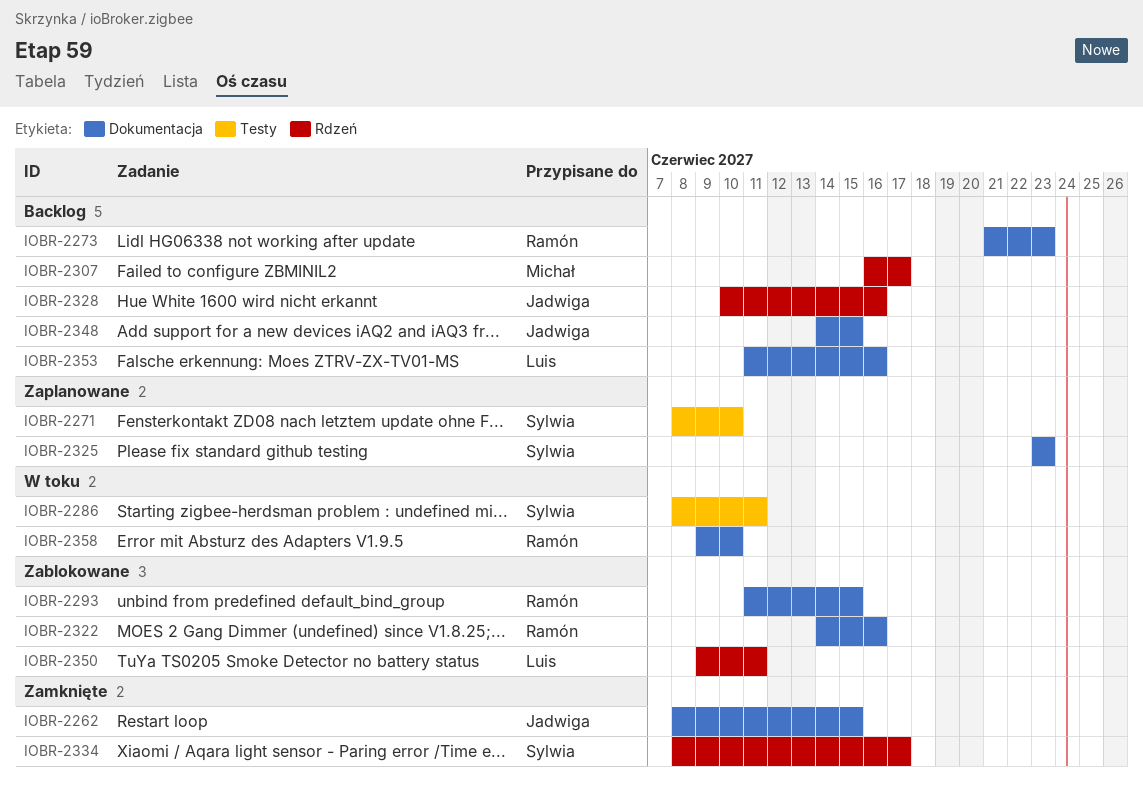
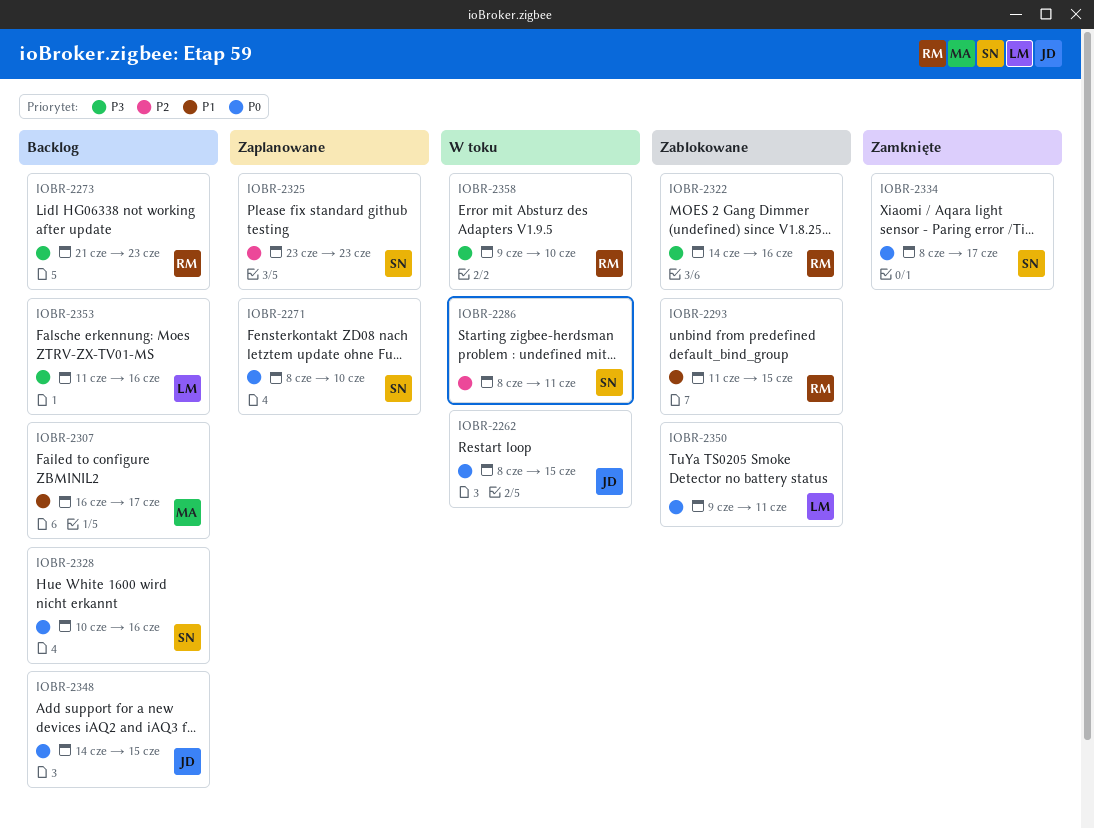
IOBR-2262, status: Zamknięte -> W toku
IOBR-2328, owner: Jadwiga -> Sylwia

